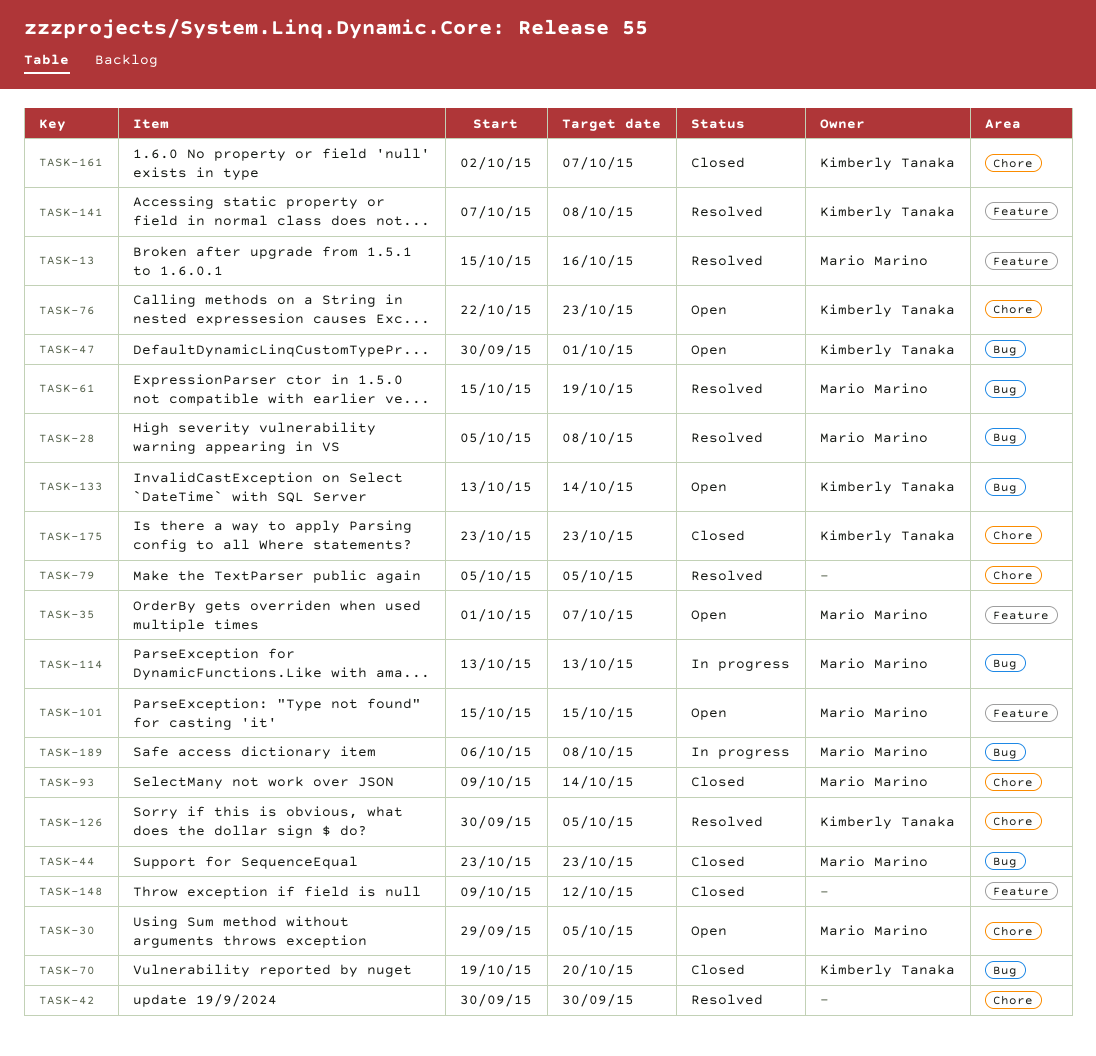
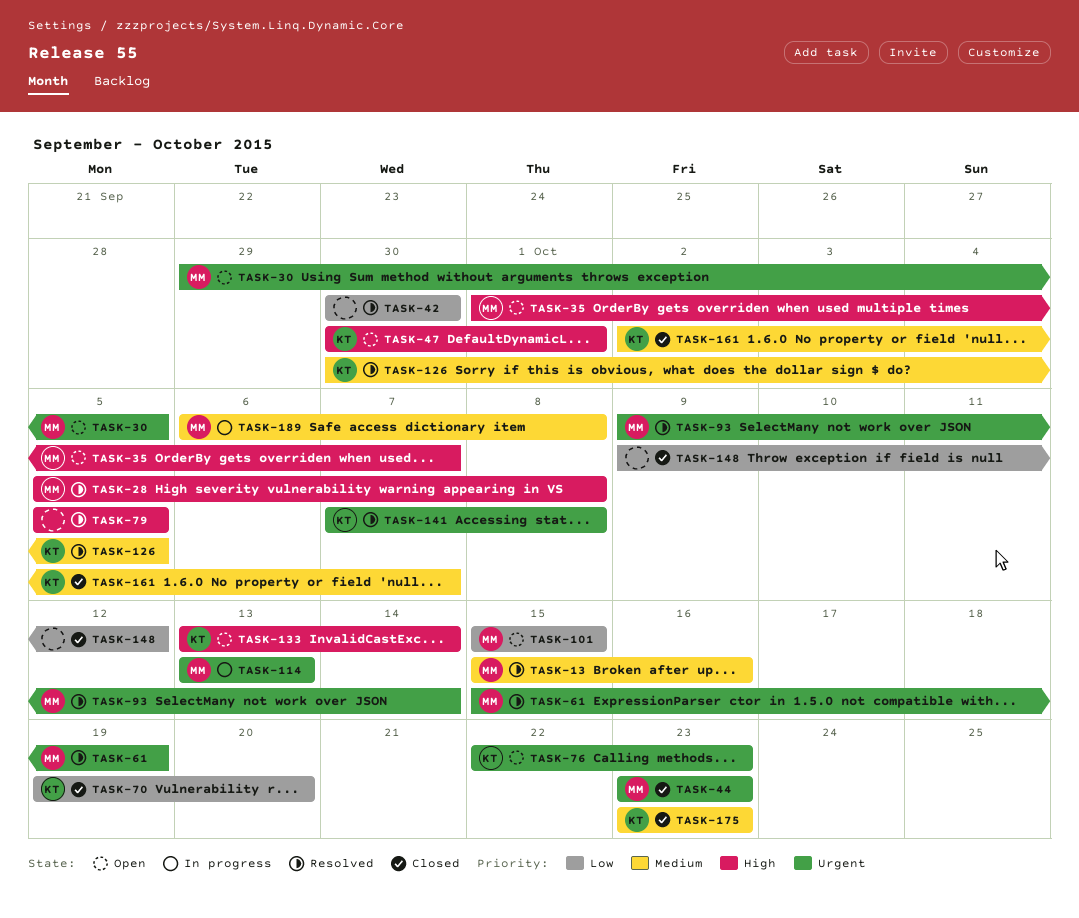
TASK-93, status: Closed -> Resolved

